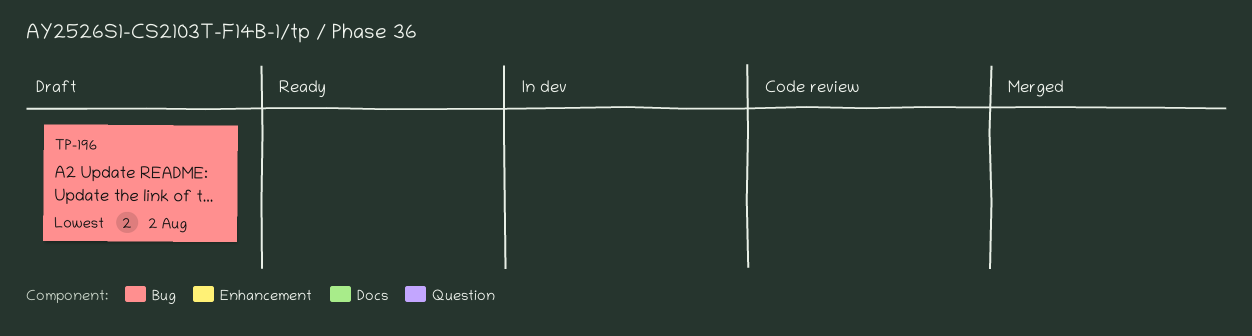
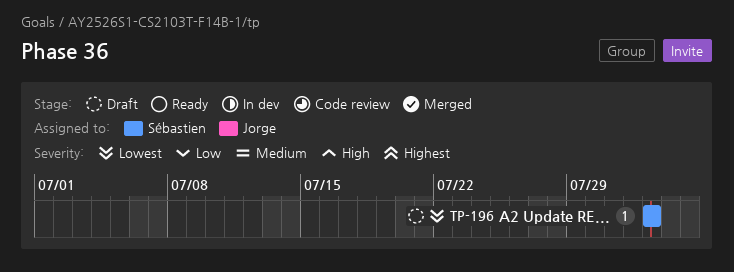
TP-196, estimate: 2 -> 1

